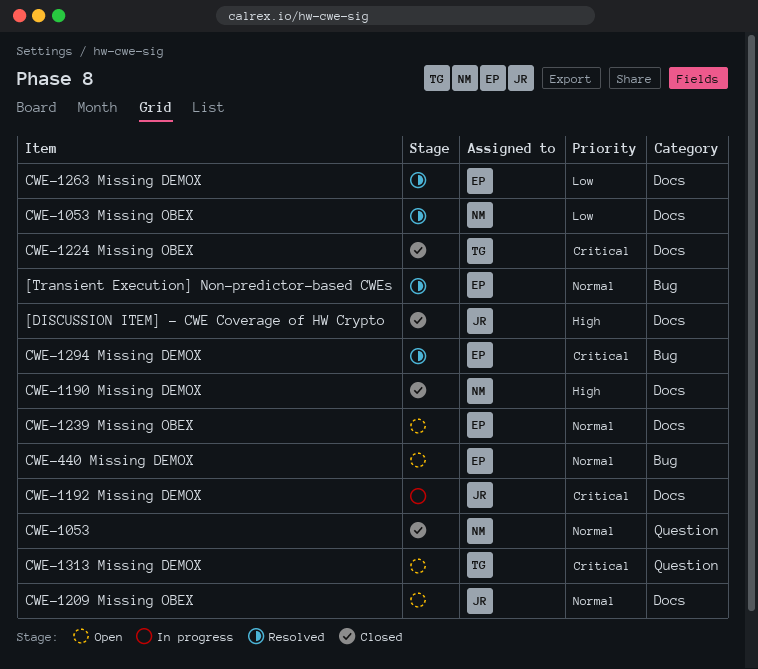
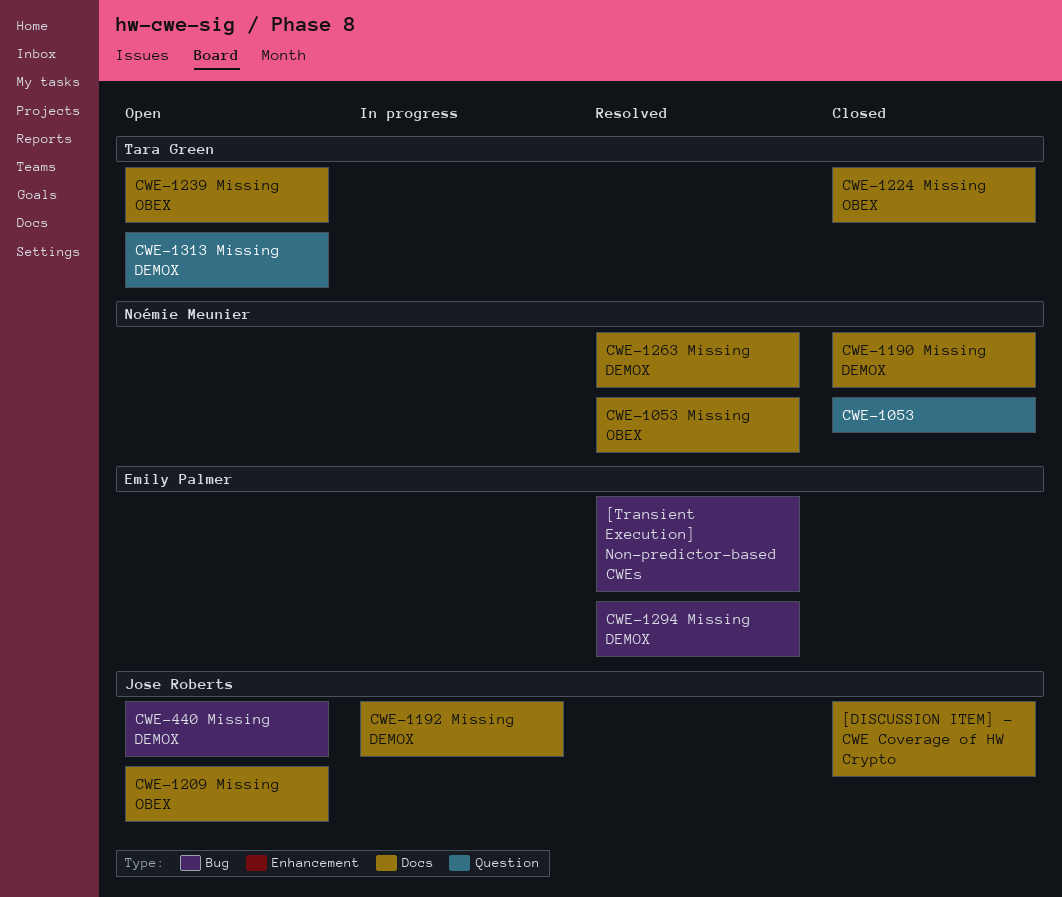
CWE-1239 Missing OBEX, owner: Emily Palmer -> Tara Green
CWE-1263 Missing DEMOX, owner: Emily Palmer -> Noémie Meunier
CWE-440 Missing DEMOX, owner: Emily Palmer -> Jose Roberts

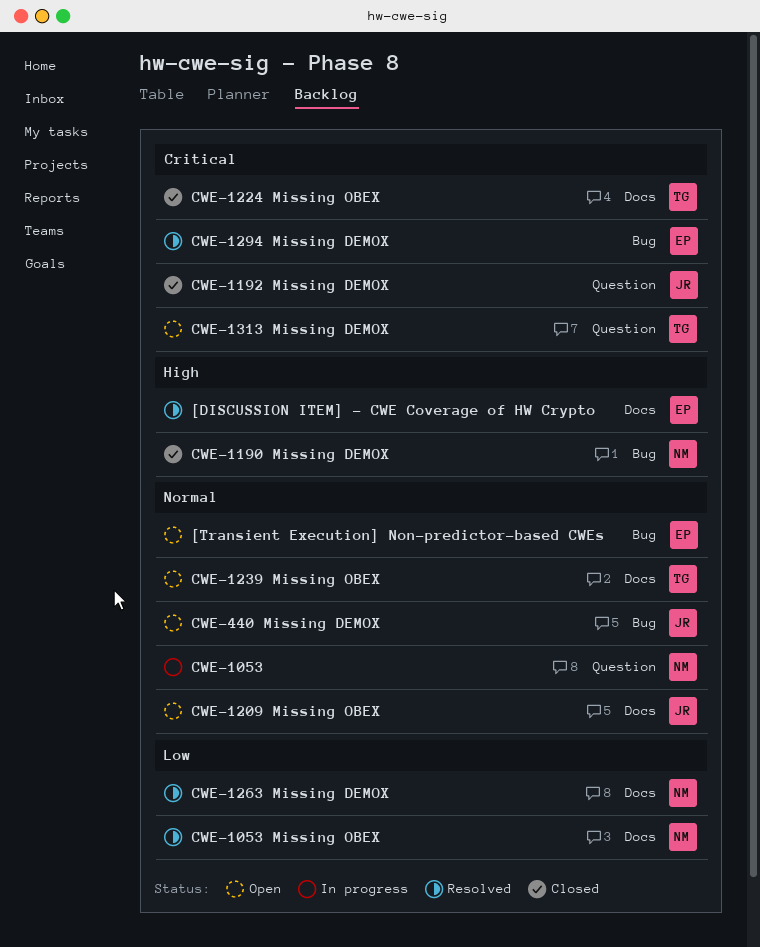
[DISCUSSION ITEM] - CWE Coverage of HW Crypto, status: Closed -> Resolved
[DISCUSSION ITEM] - CWE Coverage of HW Crypto, owner: Jose Roberts -> Emily Palmer
[Transient Execution] Non-predictor-based CWEs, status: Resolved -> Open
CWE-1053, status: Closed -> In progress
CWE-1190 Missing DEMOX, label: Docs -> Bug
CWE-1192 Missing DEMOX, status: In progress -> Closed
CWE-1192 Missing DEMOX, label: Docs -> Question

